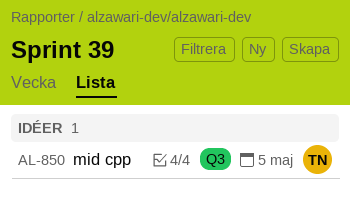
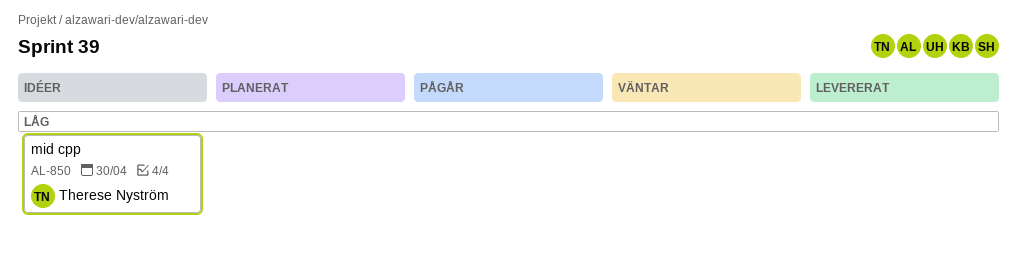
AL-850, due: May 5 -> Apr 30

